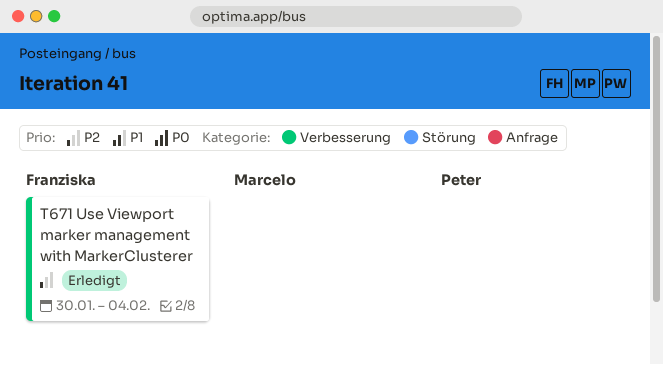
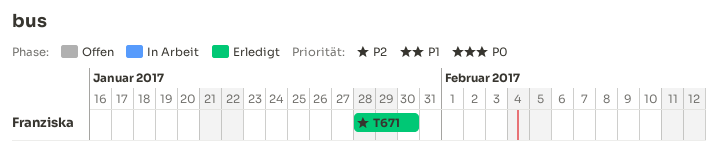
T671, start: Jan 30 -> Jan 28
T671, due: Feb 4 -> Jan 30

